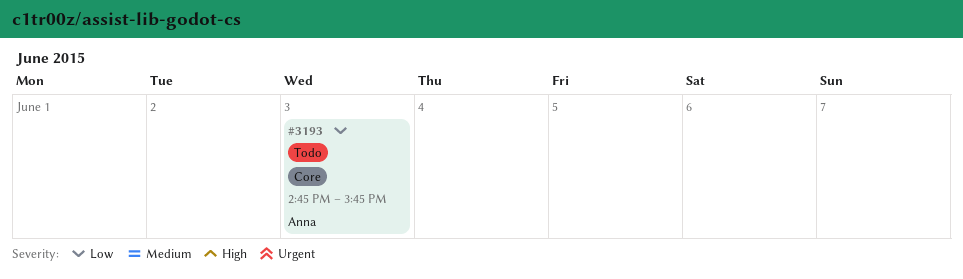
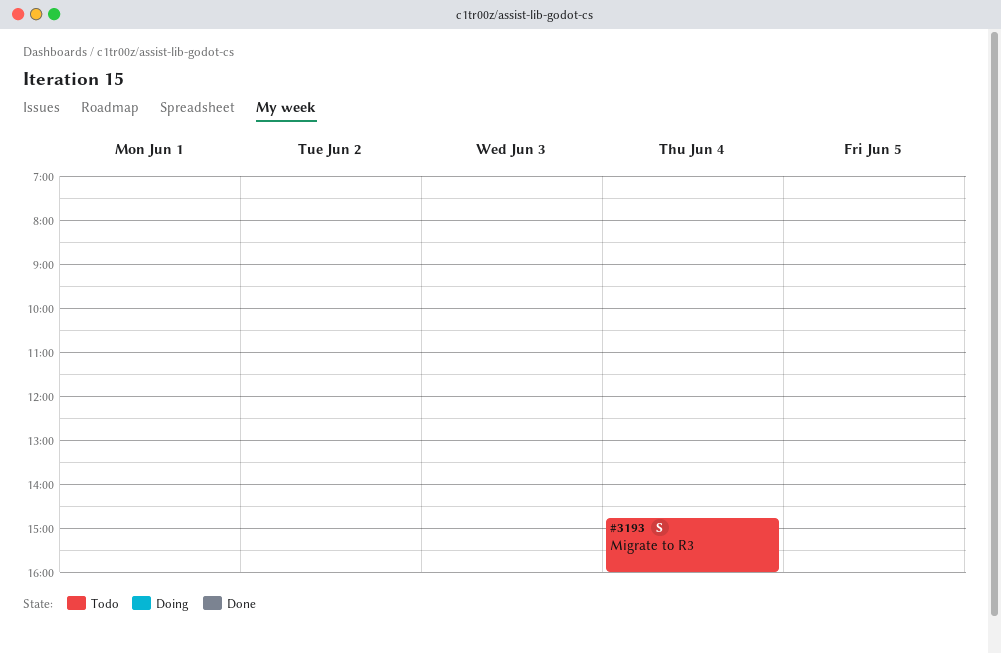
#3193, day: Jun 3 -> Jun 4
#3193, ends: 15:45 -> 16:00

